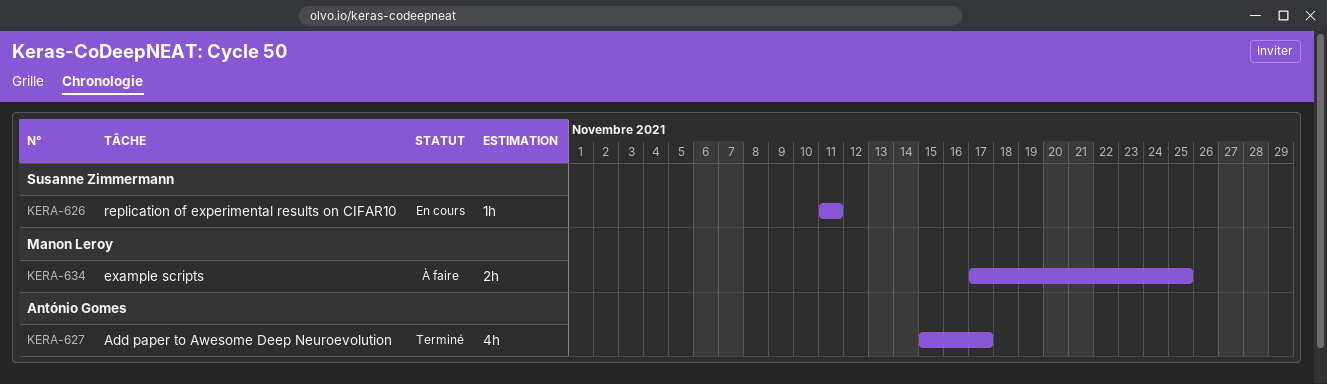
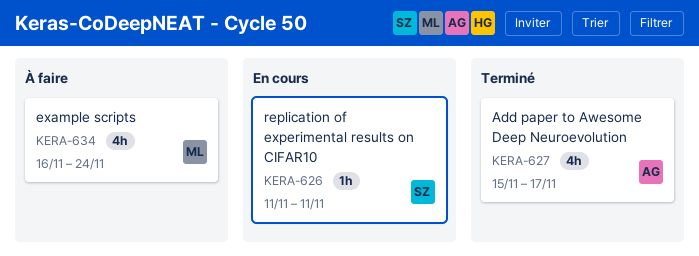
KERA-634, estimate: 2h -> 4h
KERA-634, start: Nov 17 -> Nov 16
KERA-634, due: Nov 25 -> Nov 24

